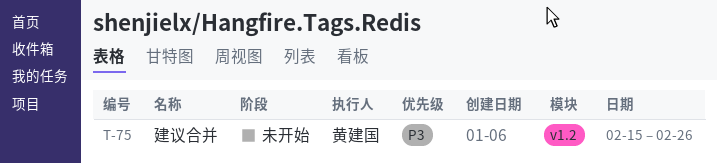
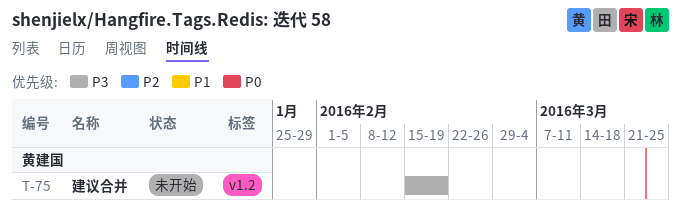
T-75, due: Feb 26 -> Feb 19

